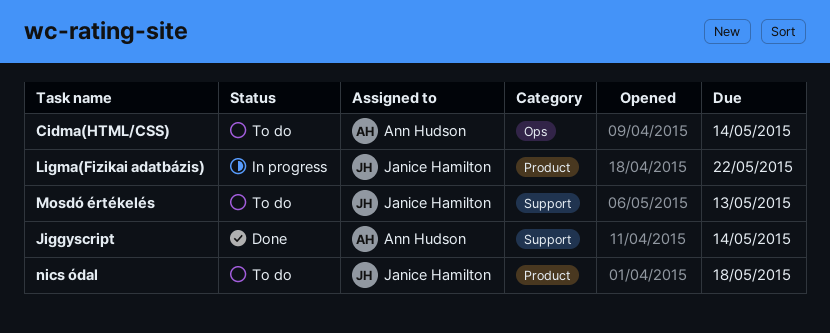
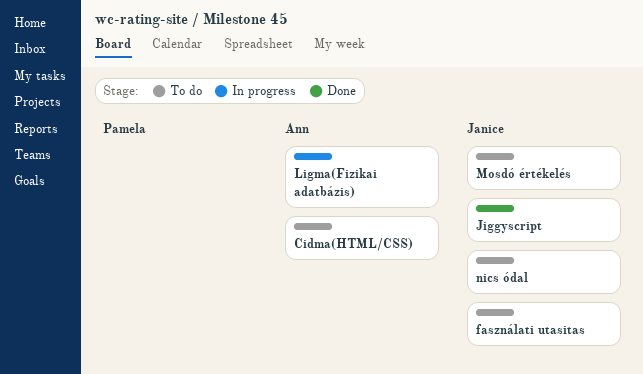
fasználati utasitas: none -> present
Jiggyscript, owner: Ann Hudson -> Janice Hamilton
Ligma(Fizikai adatbázis), owner: Janice Hamilton -> Ann Hudson

